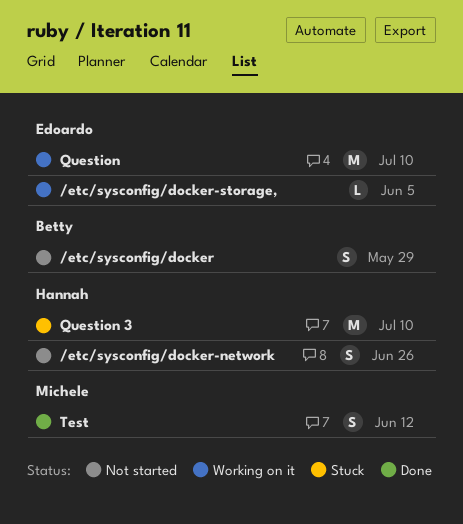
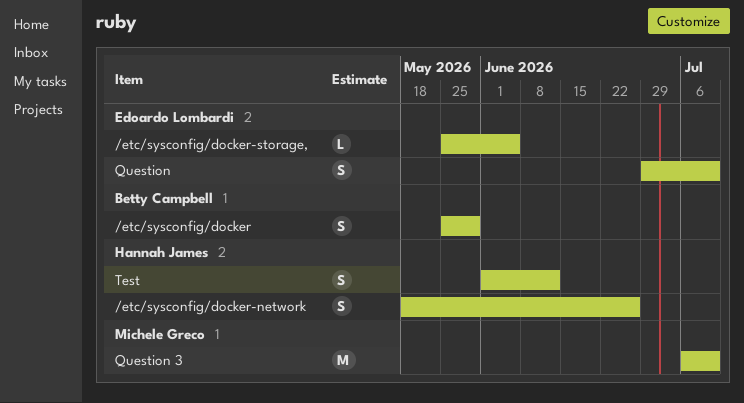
Question, estimate: M -> S
Question 3, owner: Hannah James -> Michele Greco
Test, owner: Michele Greco -> Hannah James

